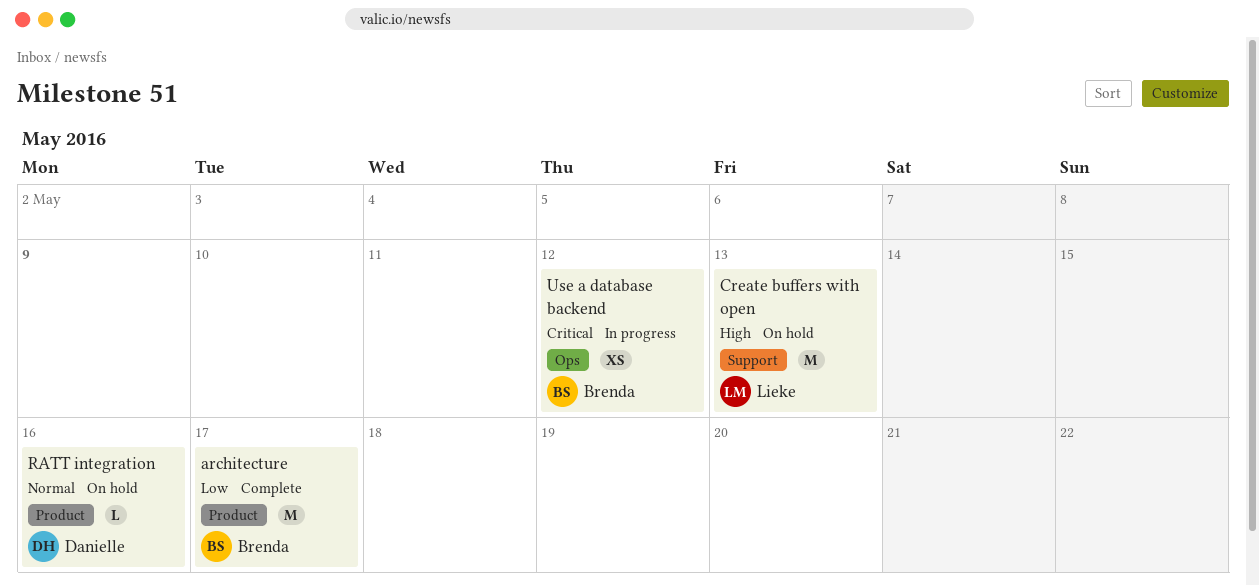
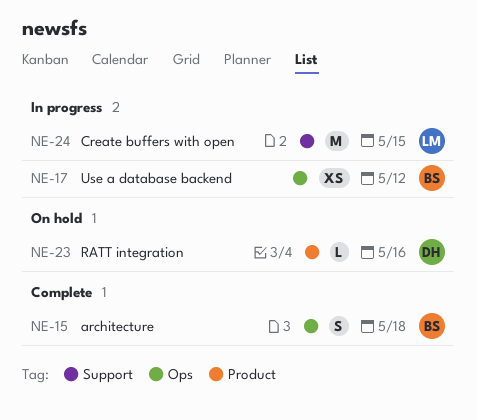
architecture, label: Product -> Ops
architecture, estimate: M -> S
architecture, due: May 17 -> May 18
Create buffers with open, status: On hold -> In progress
Create buffers with open, due: May 13 -> May 15

